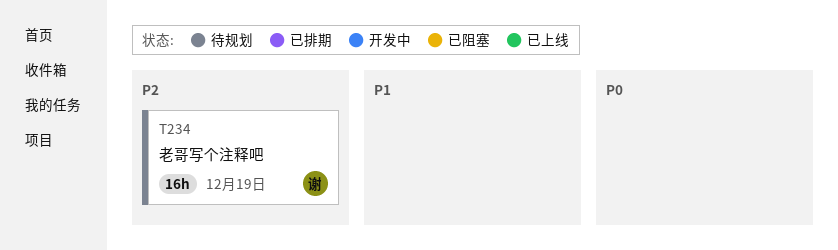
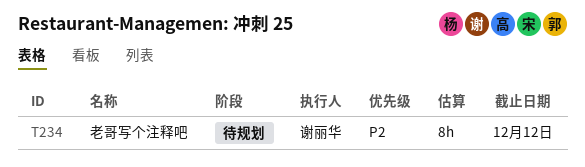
T234, estimate: 16h -> 8h
T234, due: Dec 19 -> Dec 12

